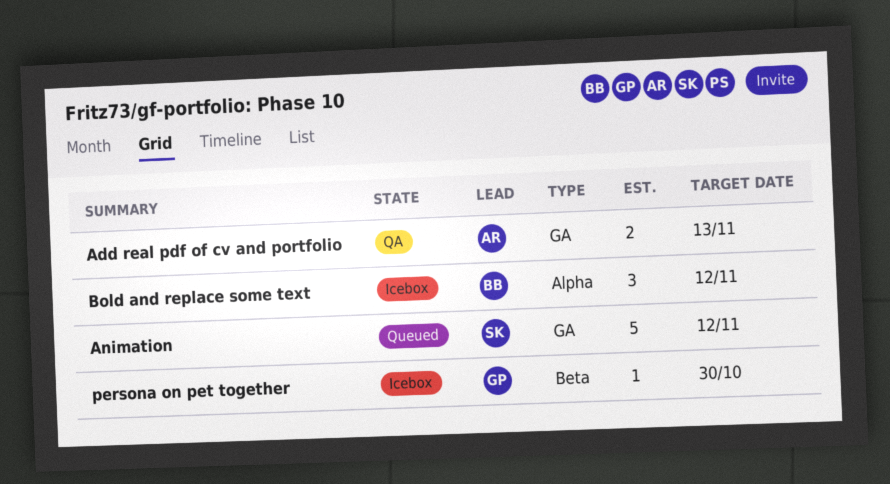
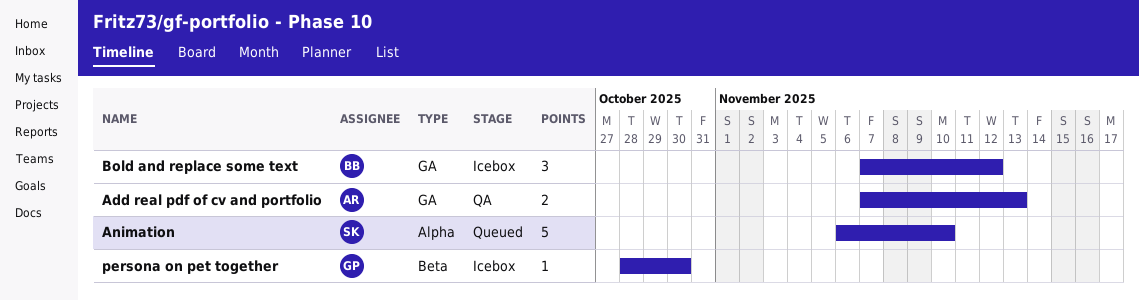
Animation, label: GA -> Alpha
Animation, due: Nov 12 -> Nov 10
Bold and replace some text, label: Alpha -> GA

